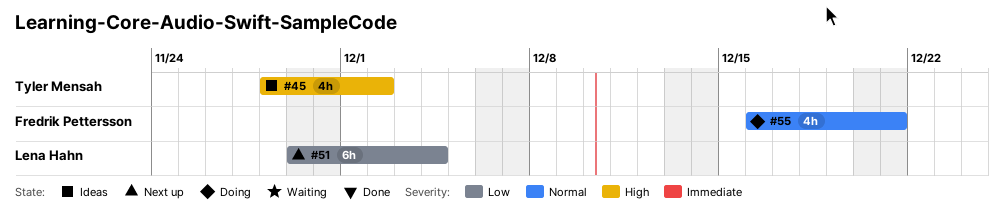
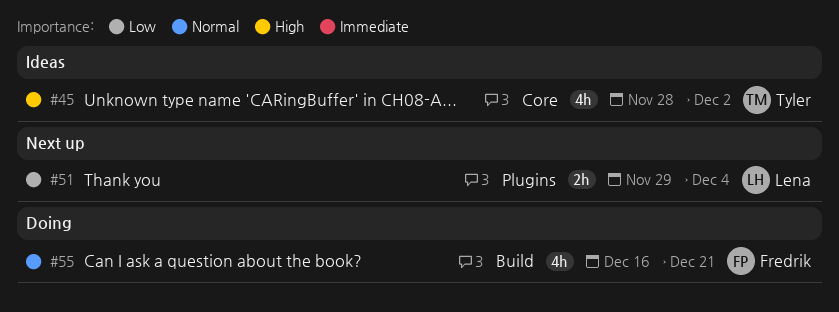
#51, estimate: 6h -> 2h

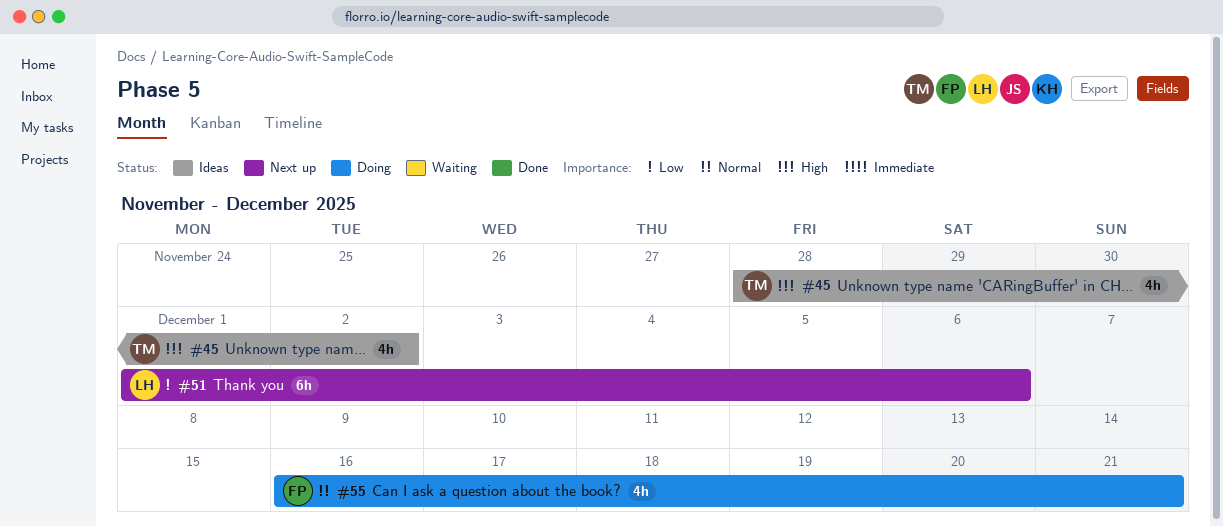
#51, estimate: 2h -> 6h
#51, start: Nov 29 -> Dec 1
#51, due: Dec 4 -> Dec 6

